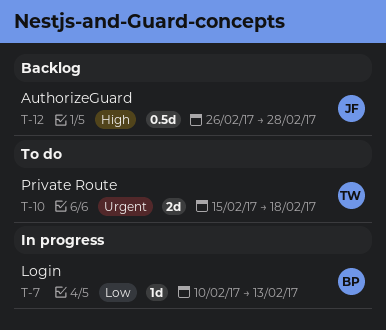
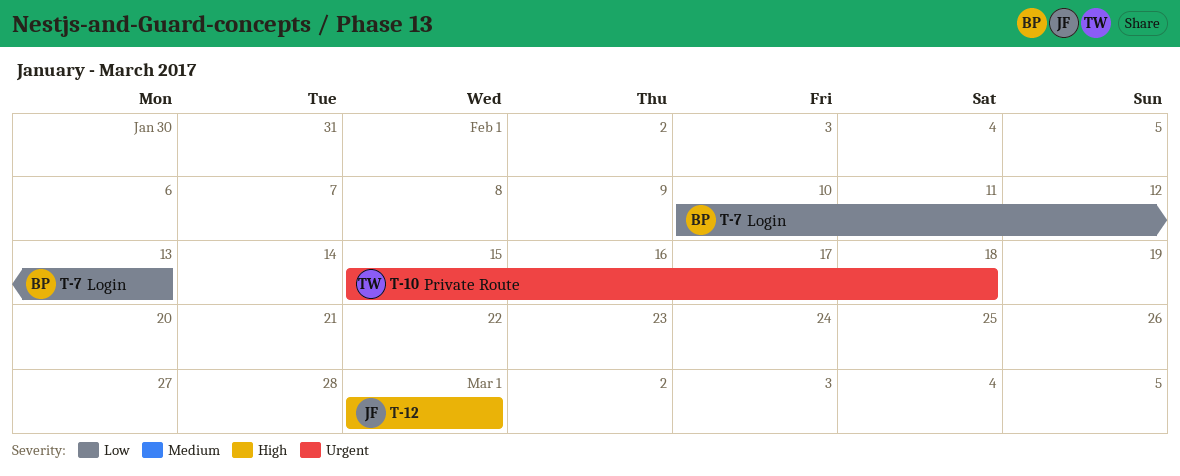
T-12, start: Feb 26 -> Mar 1
T-12, due: Feb 28 -> Mar 1

